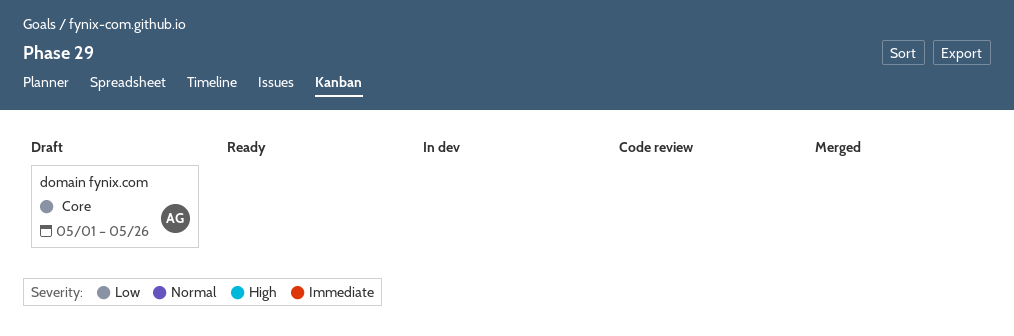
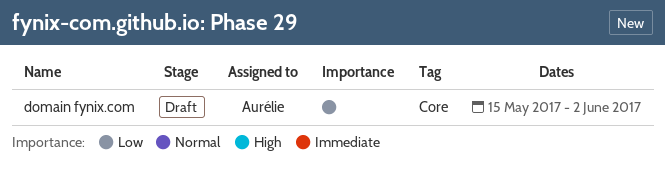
domain fynix.com, start: May 1 -> May 15
domain fynix.com, due: May 26 -> Jun 2

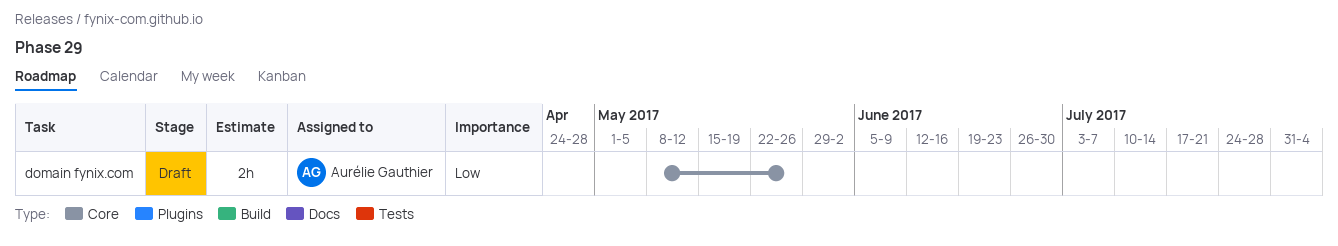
domain fynix.com, start: May 15 -> May 8
domain fynix.com, due: Jun 2 -> May 26

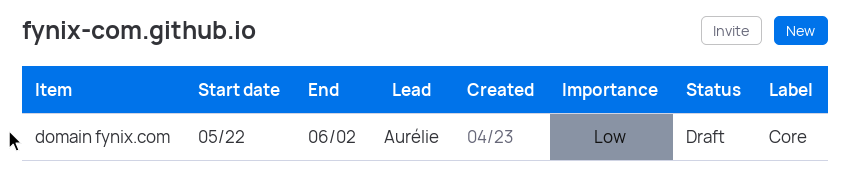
domain fynix.com, start: May 8 -> May 22
domain fynix.com, due: May 26 -> Jun 2

